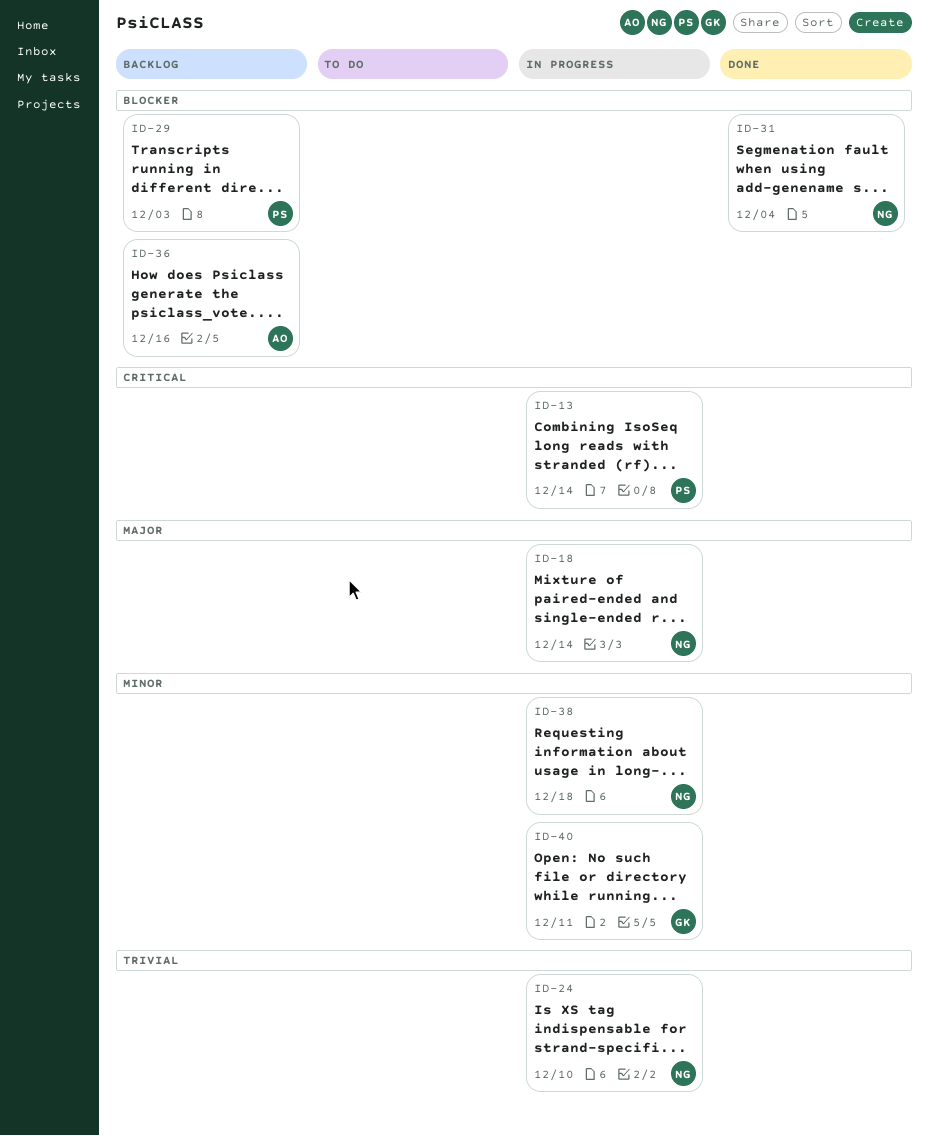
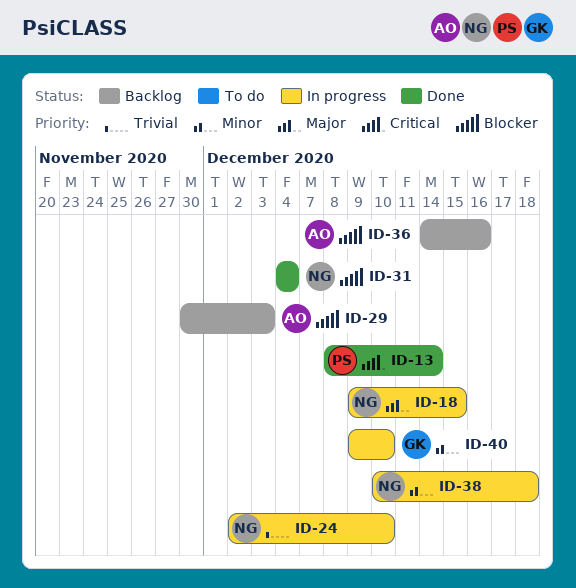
ID-13, status: In progress -> Done
ID-18, due: Dec 14 -> Dec 15
ID-29, owner: PS -> AO
ID-40, due: Dec 11 -> Dec 10

